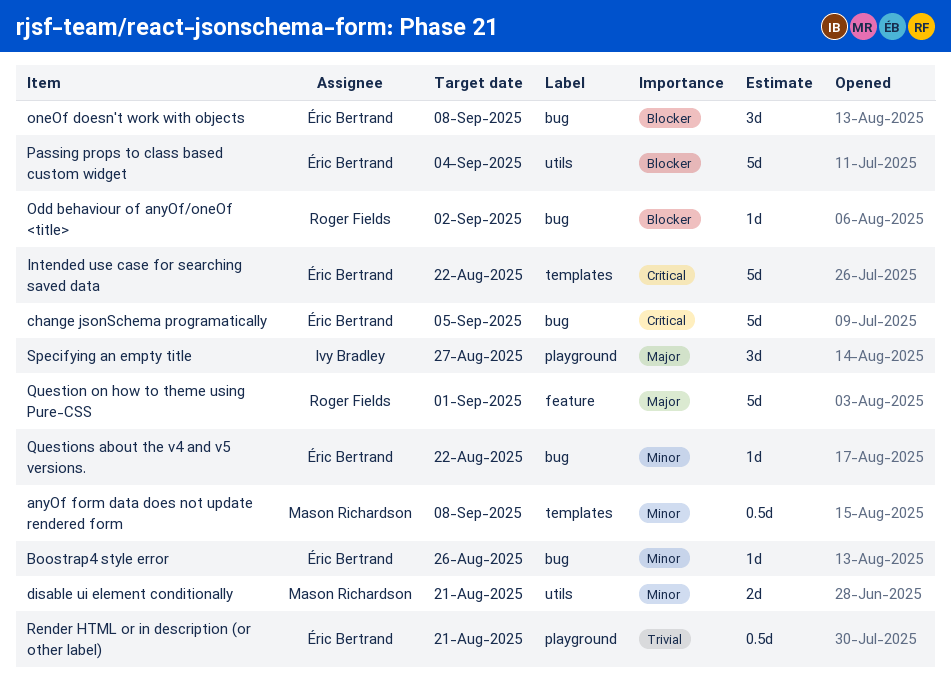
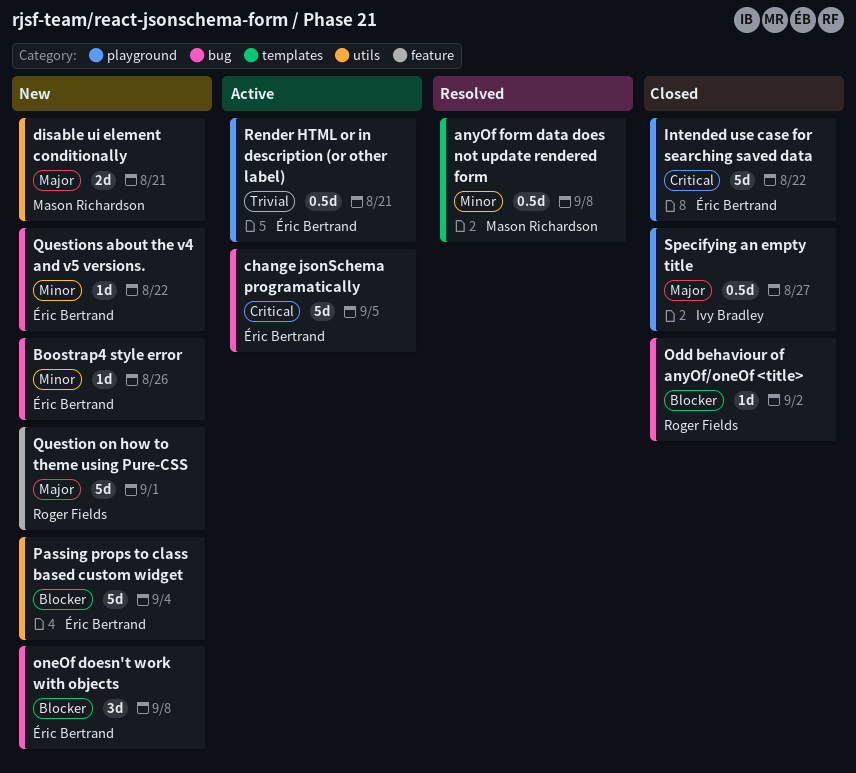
disable ui element conditionally, priority: Minor -> Major
Intended use case for searching saved data, label: templates -> playground
Specifying an empty title, estimate: 3d -> 0.5d

